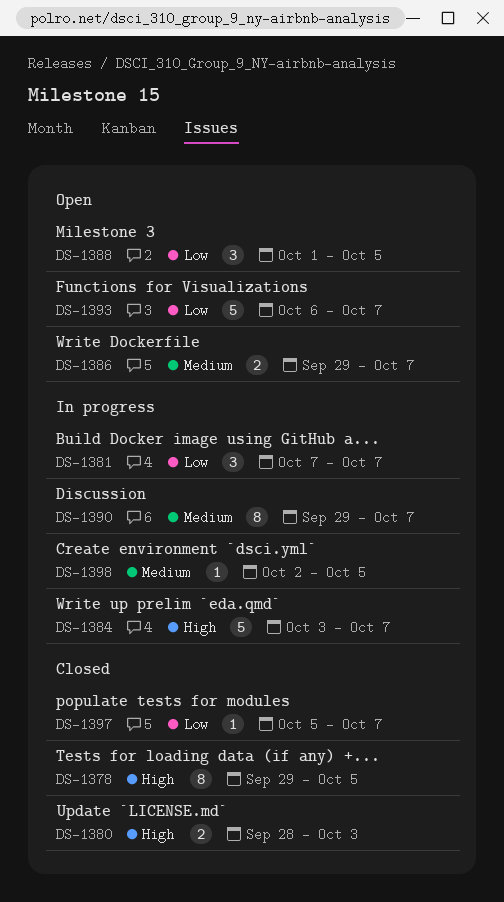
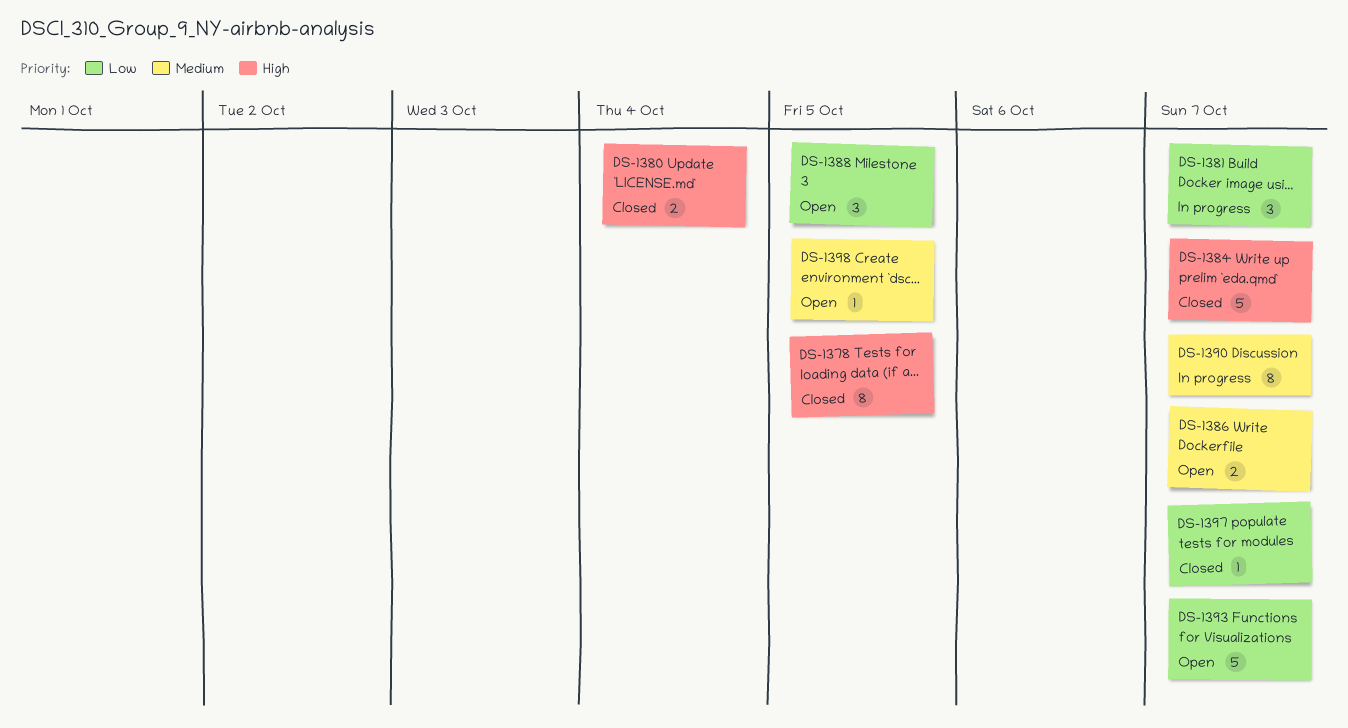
DS-1380, due: Oct 3 -> Oct 4
DS-1384, status: In progress -> Closed
DS-1398, status: In progress -> Open

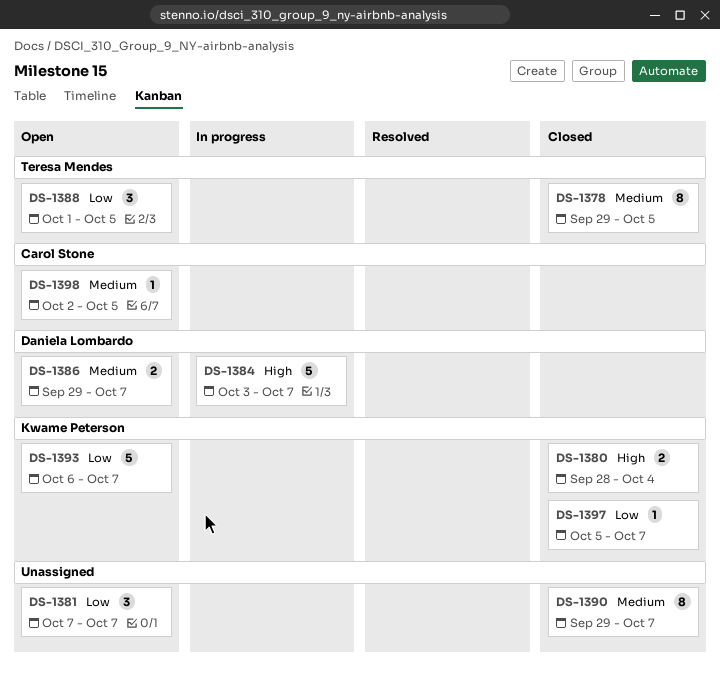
DS-1378, priority: High -> Medium
DS-1381, status: In progress -> Open
DS-1384, status: Closed -> In progress
DS-1390, status: In progress -> Closed

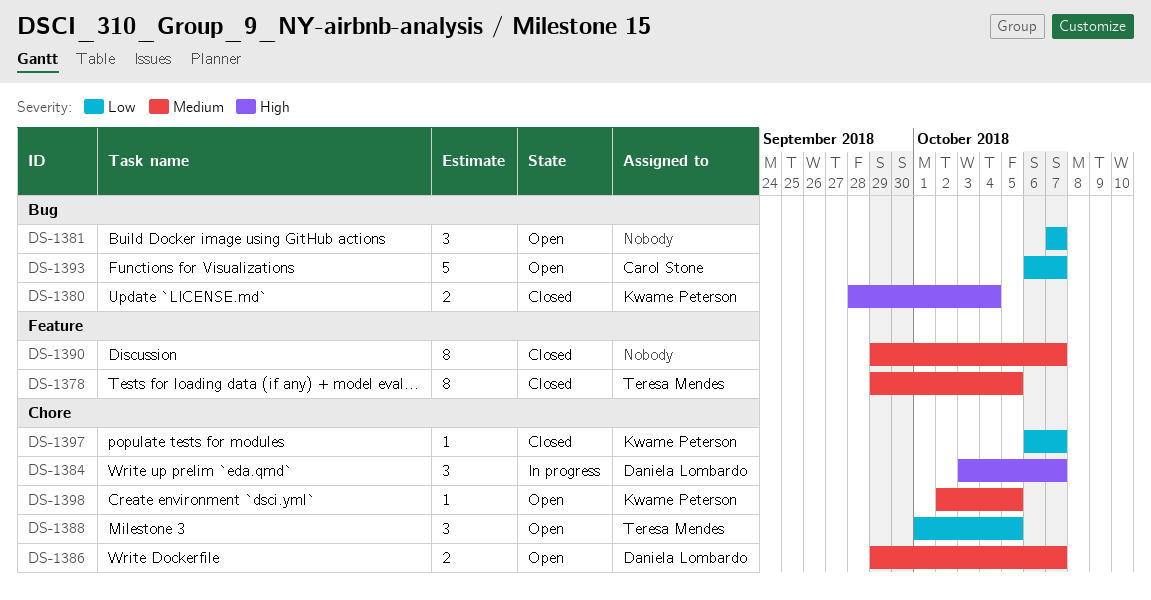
DS-1384, estimate: 5 -> 3
DS-1393, owner: Kwame Peterson -> Carol Stone
DS-1397, start: Oct 5 -> Oct 6
DS-1398, owner: Carol Stone -> Kwame Peterson

